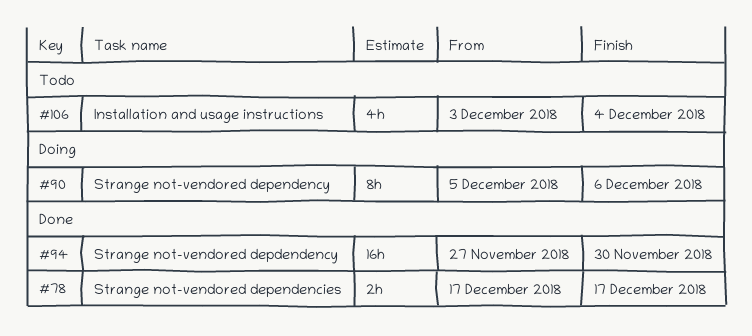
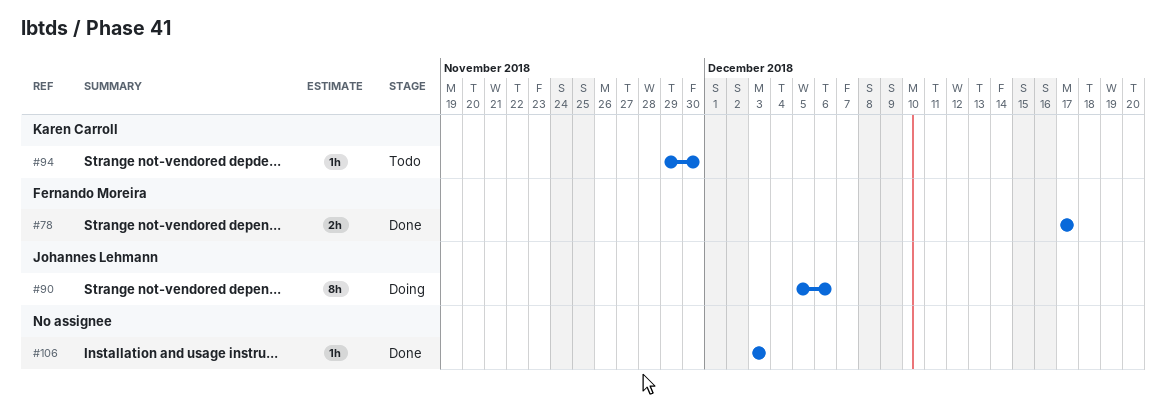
#94, status: Done -> Todo
#94, estimate: 16h -> 1h
#94, start: Nov 27 -> Nov 29
#106, status: Todo -> Done
#106, estimate: 4h -> 1h
#106, due: Dec 4 -> Dec 3

